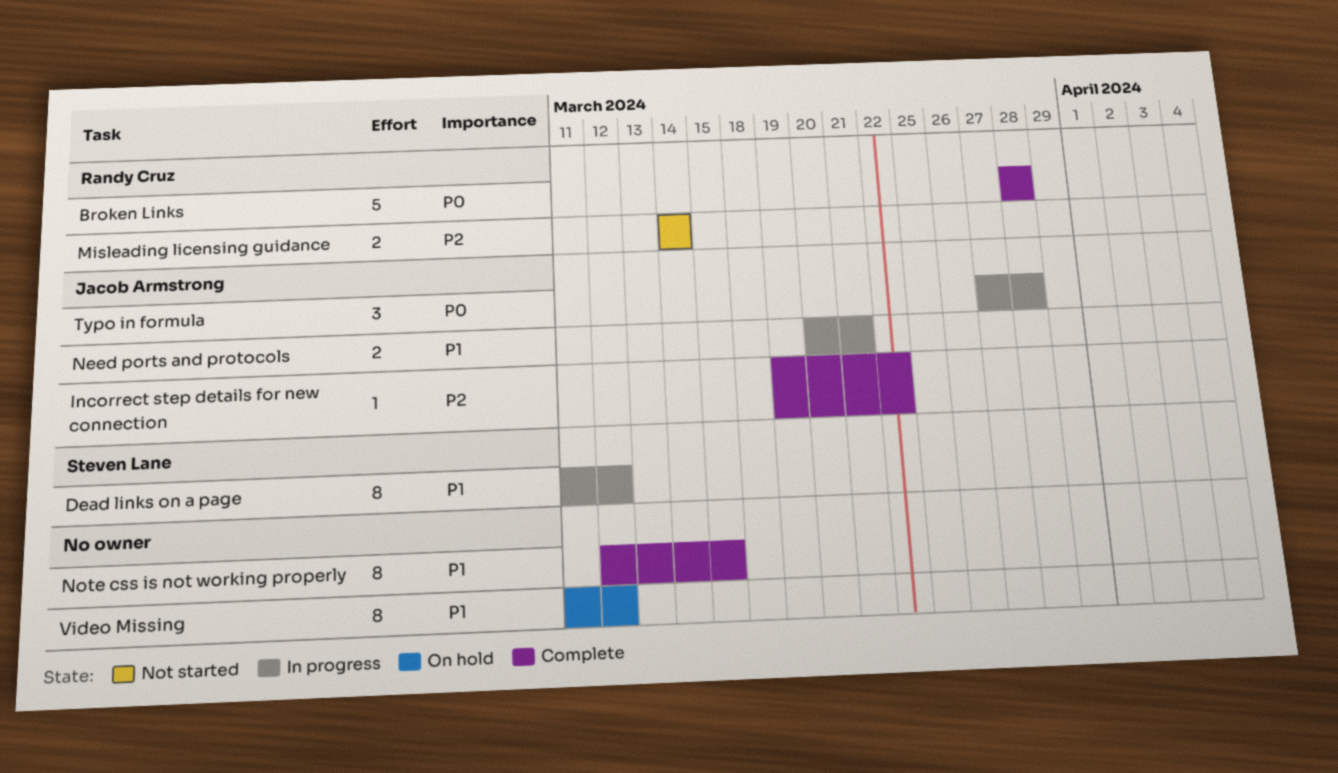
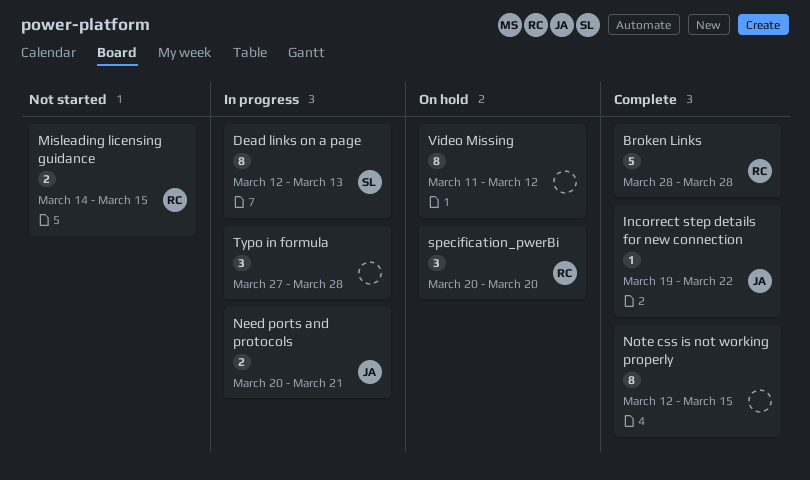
Dead links on a page, start: Mar 11 -> Mar 12
Dead links on a page, due: Mar 12 -> Mar 13
Misleading licensing guidance, due: Mar 14 -> Mar 15
specification_pwerBi: none -> present
Typo in formula, owner: Jacob Armstrong -> none

